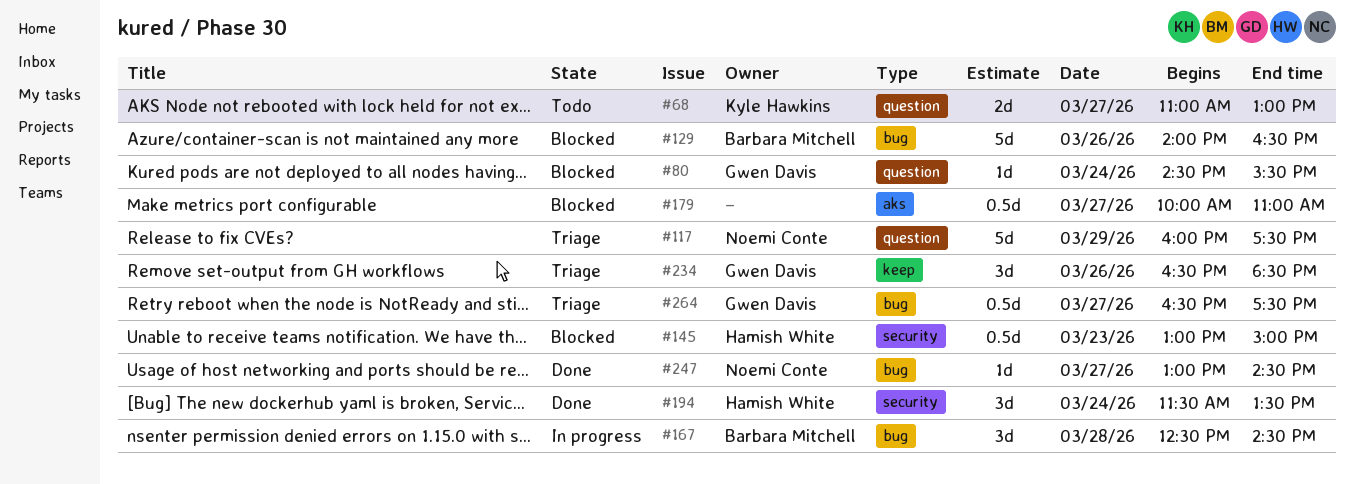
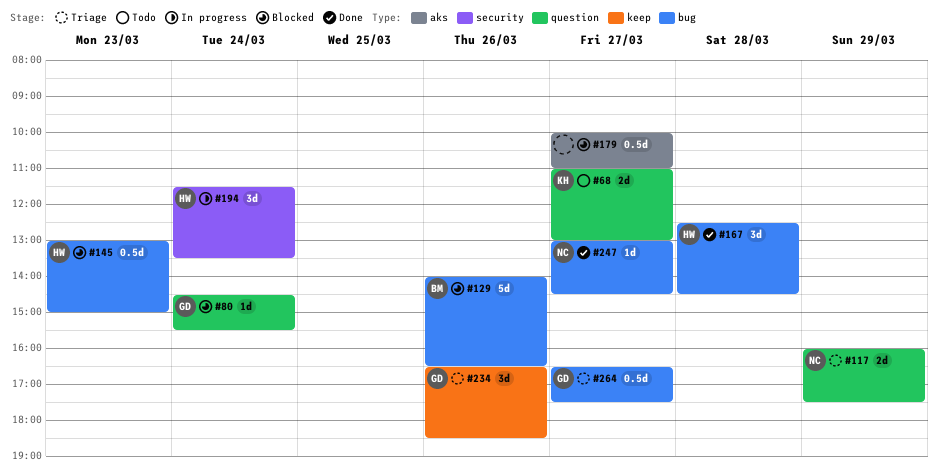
#117, estimate: 5d -> 2d
#145, label: security -> bug
#167, status: In progress -> Done
#167, owner: Barbara Mitchell -> Hamish White
#194, status: Done -> In progress

